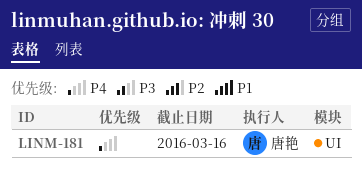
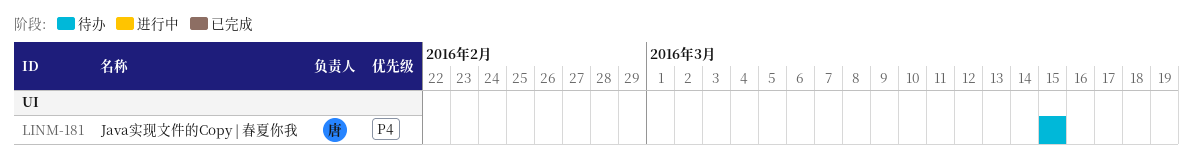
LINM-181, due: Mar 16 -> Mar 15

